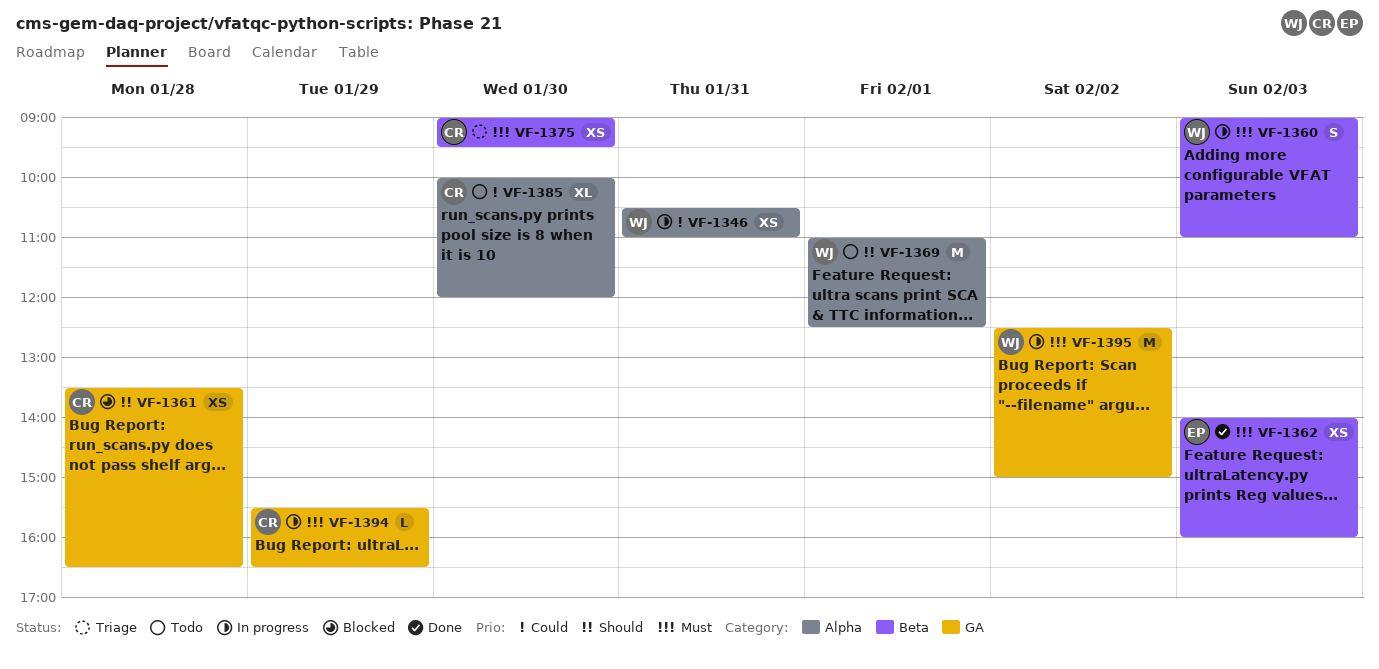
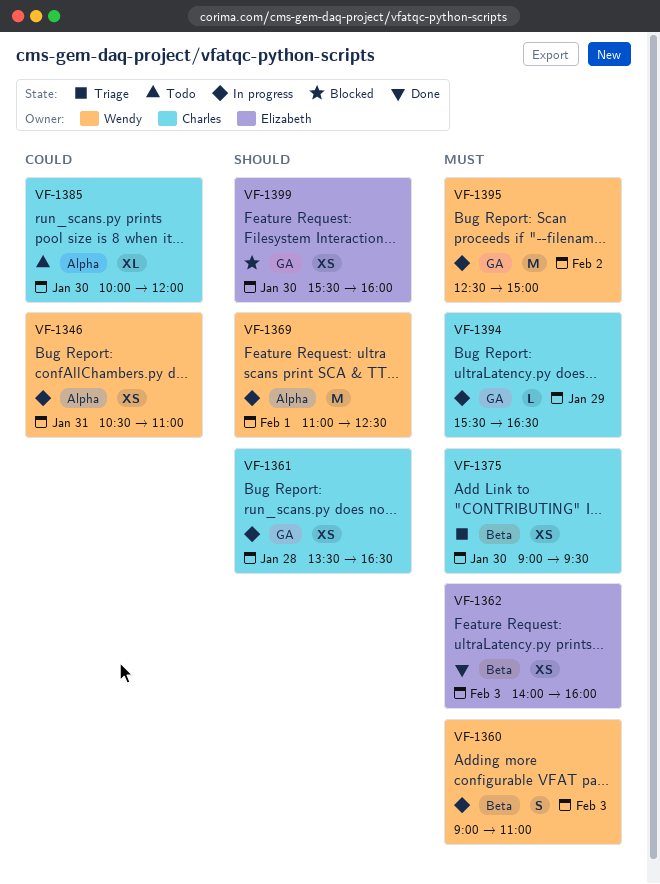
VF-1361, status: Blocked -> In progress
VF-1369, status: Todo -> In progress
VF-1399: none -> present

